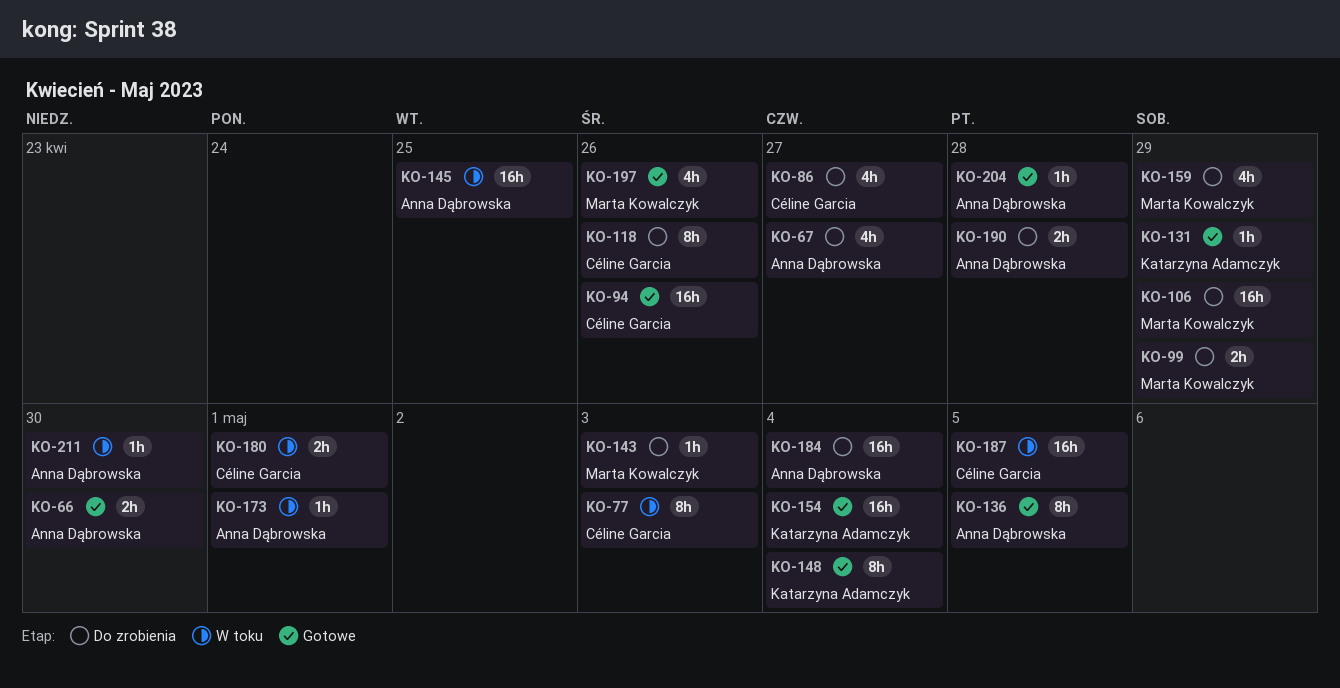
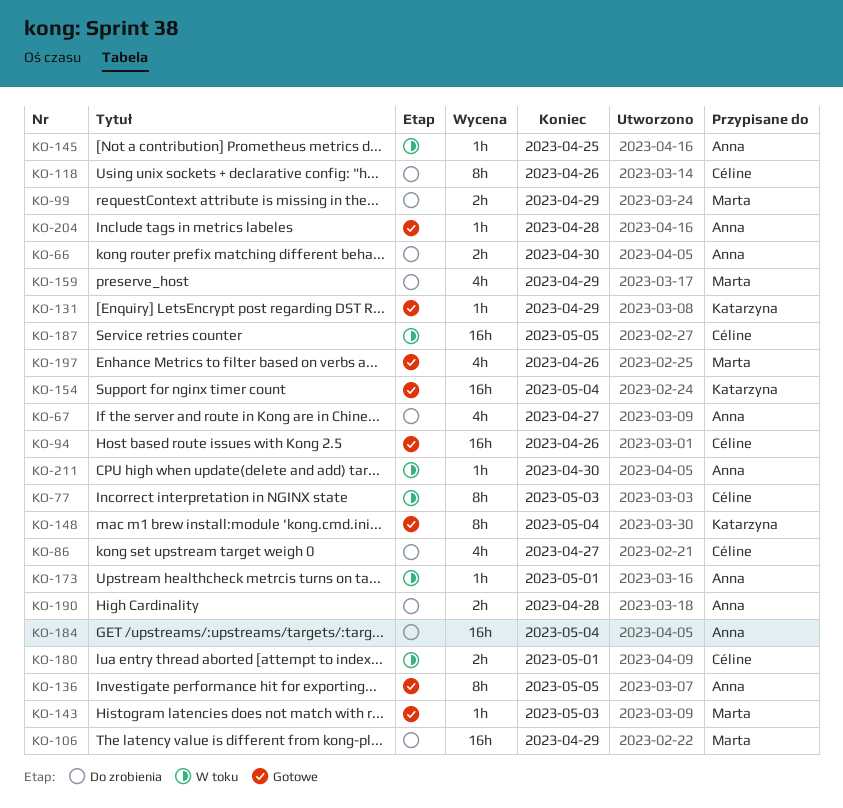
KO-66, status: Gotowe -> Do zrobienia
KO-143, status: Do zrobienia -> Gotowe
KO-145, estimate: 16h -> 1h

